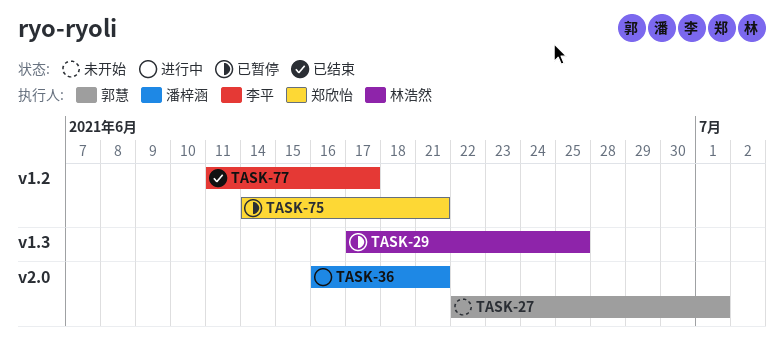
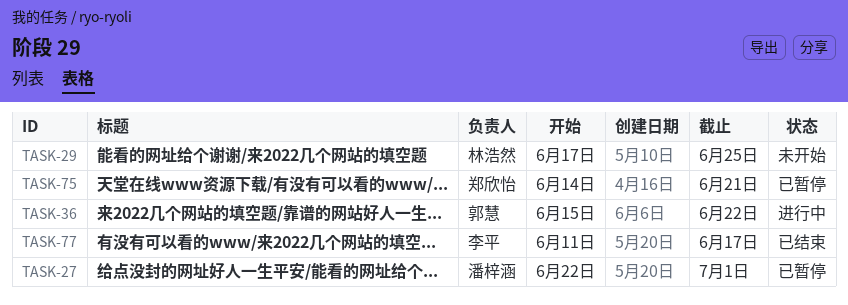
TASK-27, status: 未开始 -> 已暂停
TASK-27, owner: 郭慧 -> 潘梓涵
TASK-29, status: 已暂停 -> 未开始
TASK-36, owner: 潘梓涵 -> 郭慧
TASK-36, start: Jun 16 -> Jun 15
TASK-36, due: Jun 21 -> Jun 22

